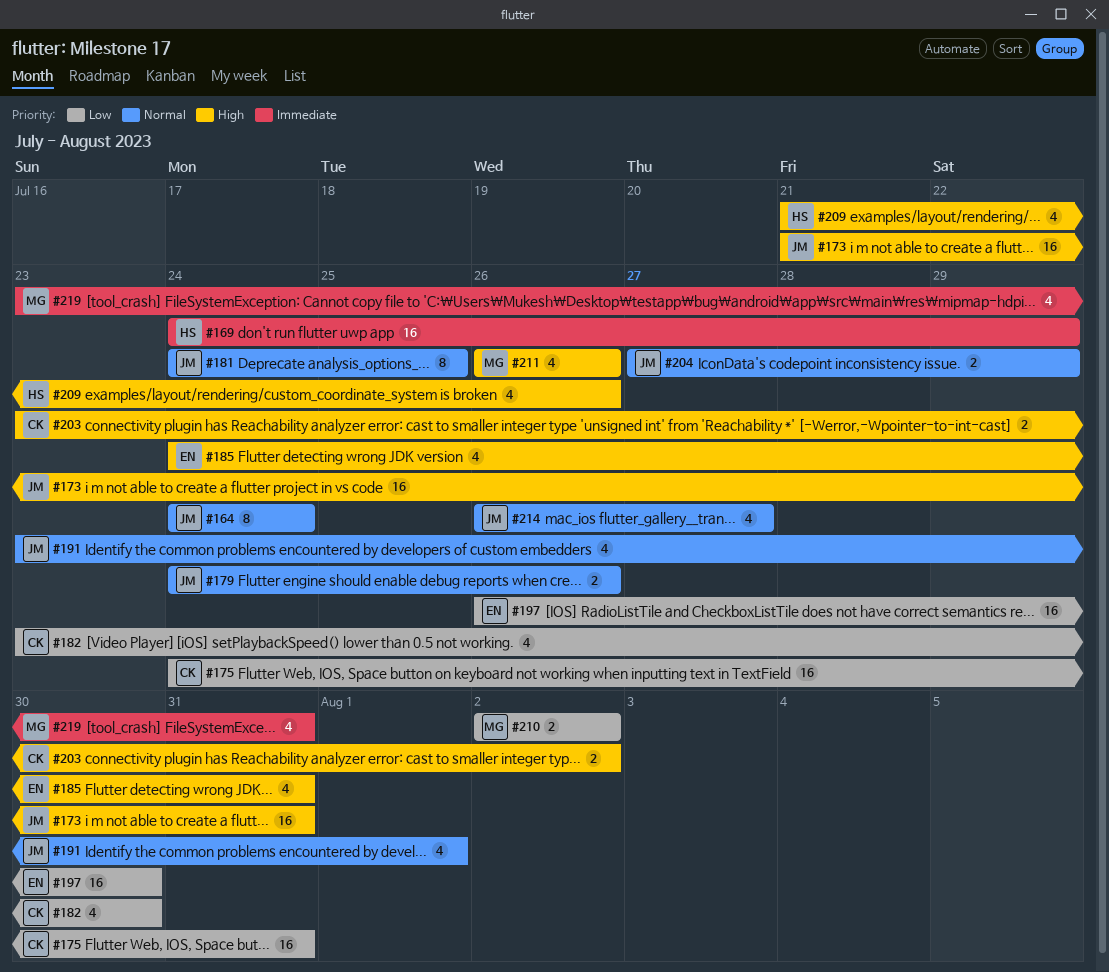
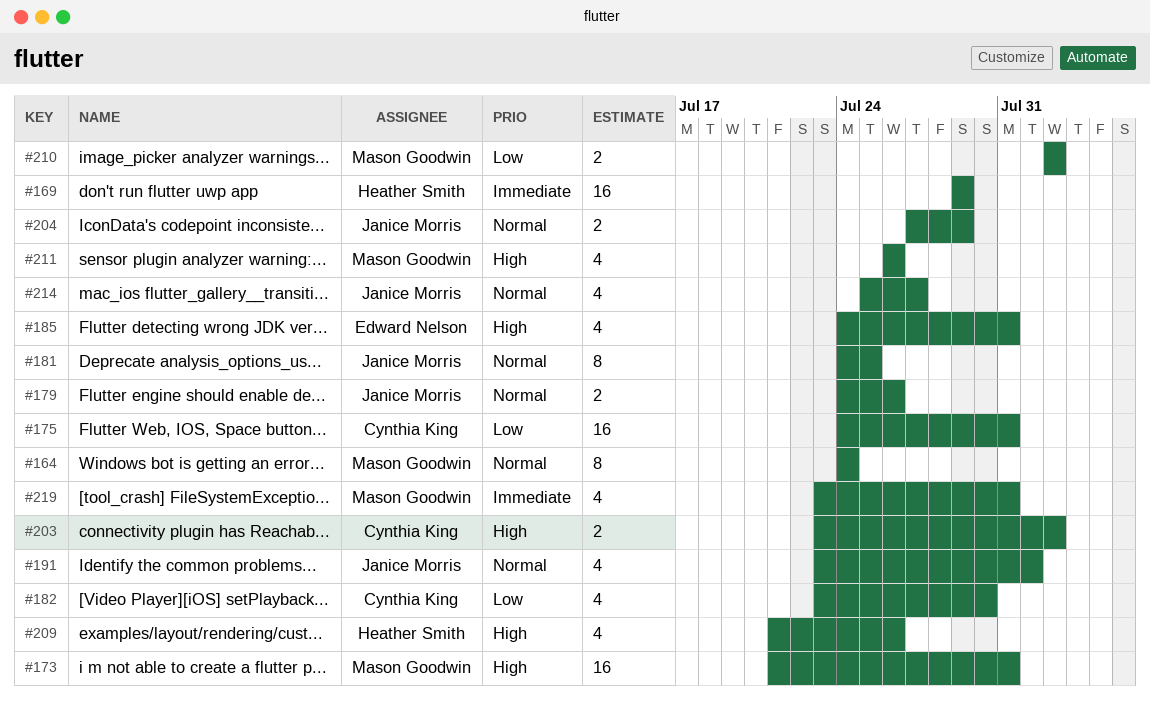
#164, owner: Janice Morris -> Mason Goodwin
#169, start: Jul 24 -> Jul 29
#173, owner: Janice Morris -> Mason Goodwin
#197: present -> none
#214, start: Jul 26 -> Jul 25

